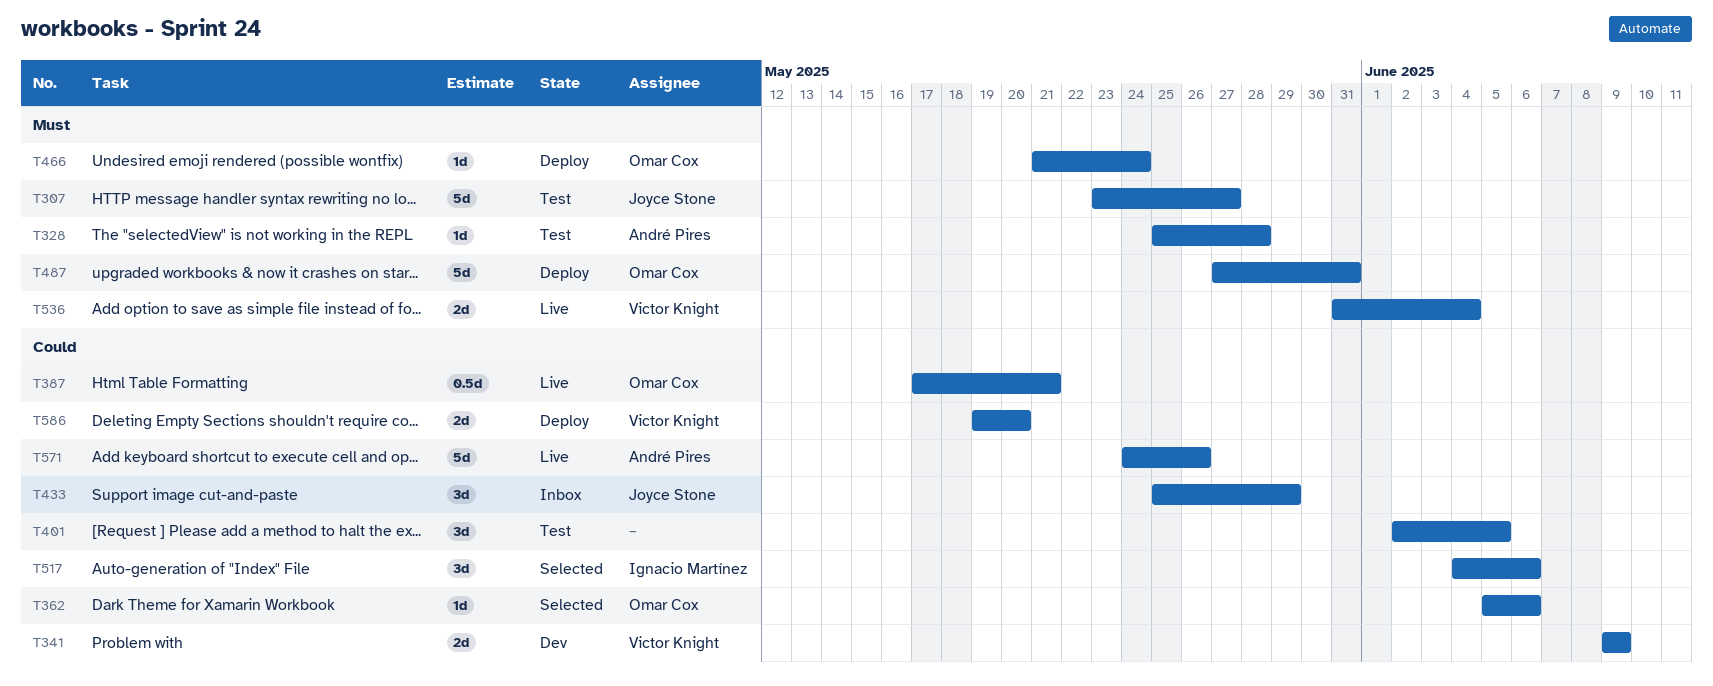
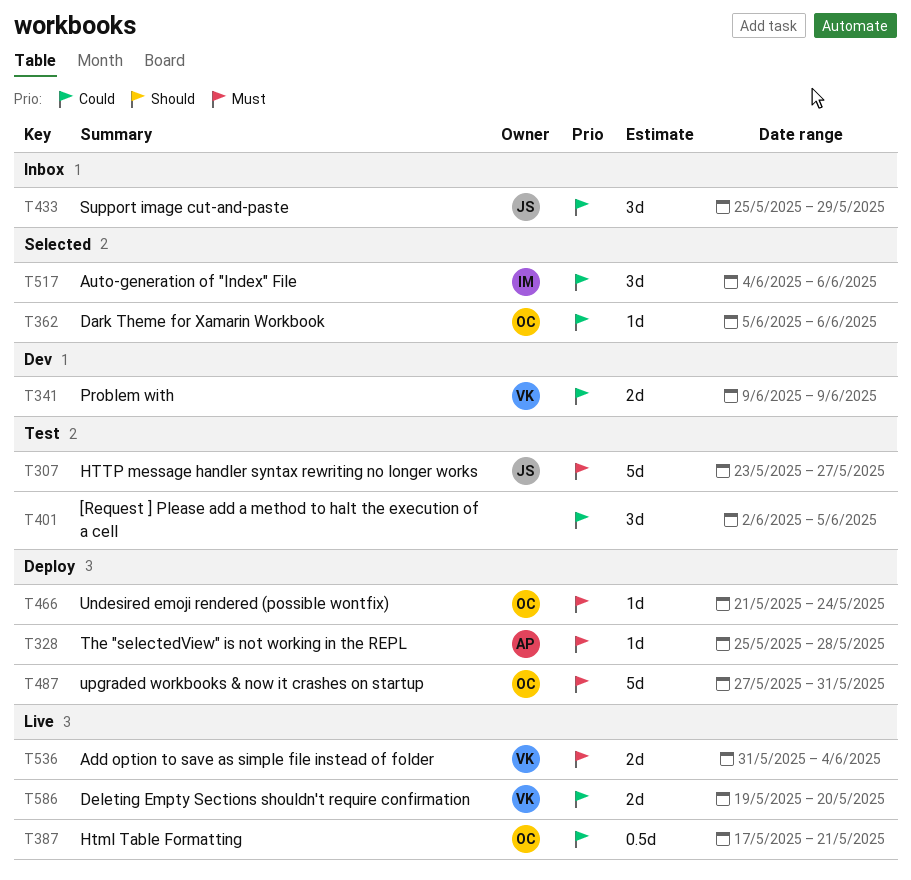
T328, status: Test -> Deploy
T571: present -> none
T586, status: Deploy -> Live

